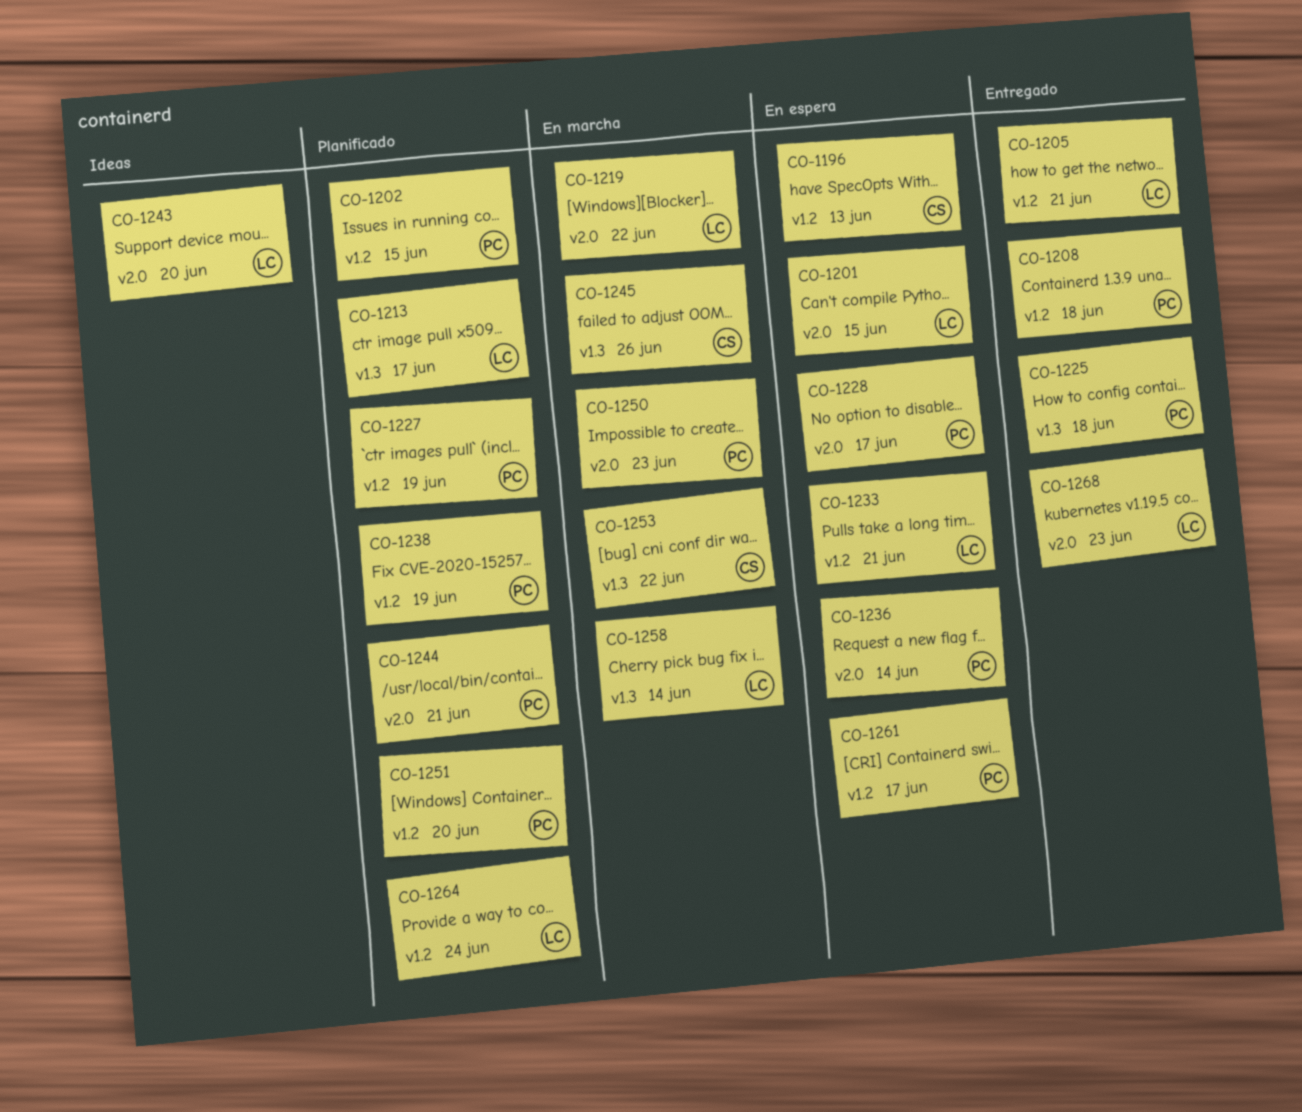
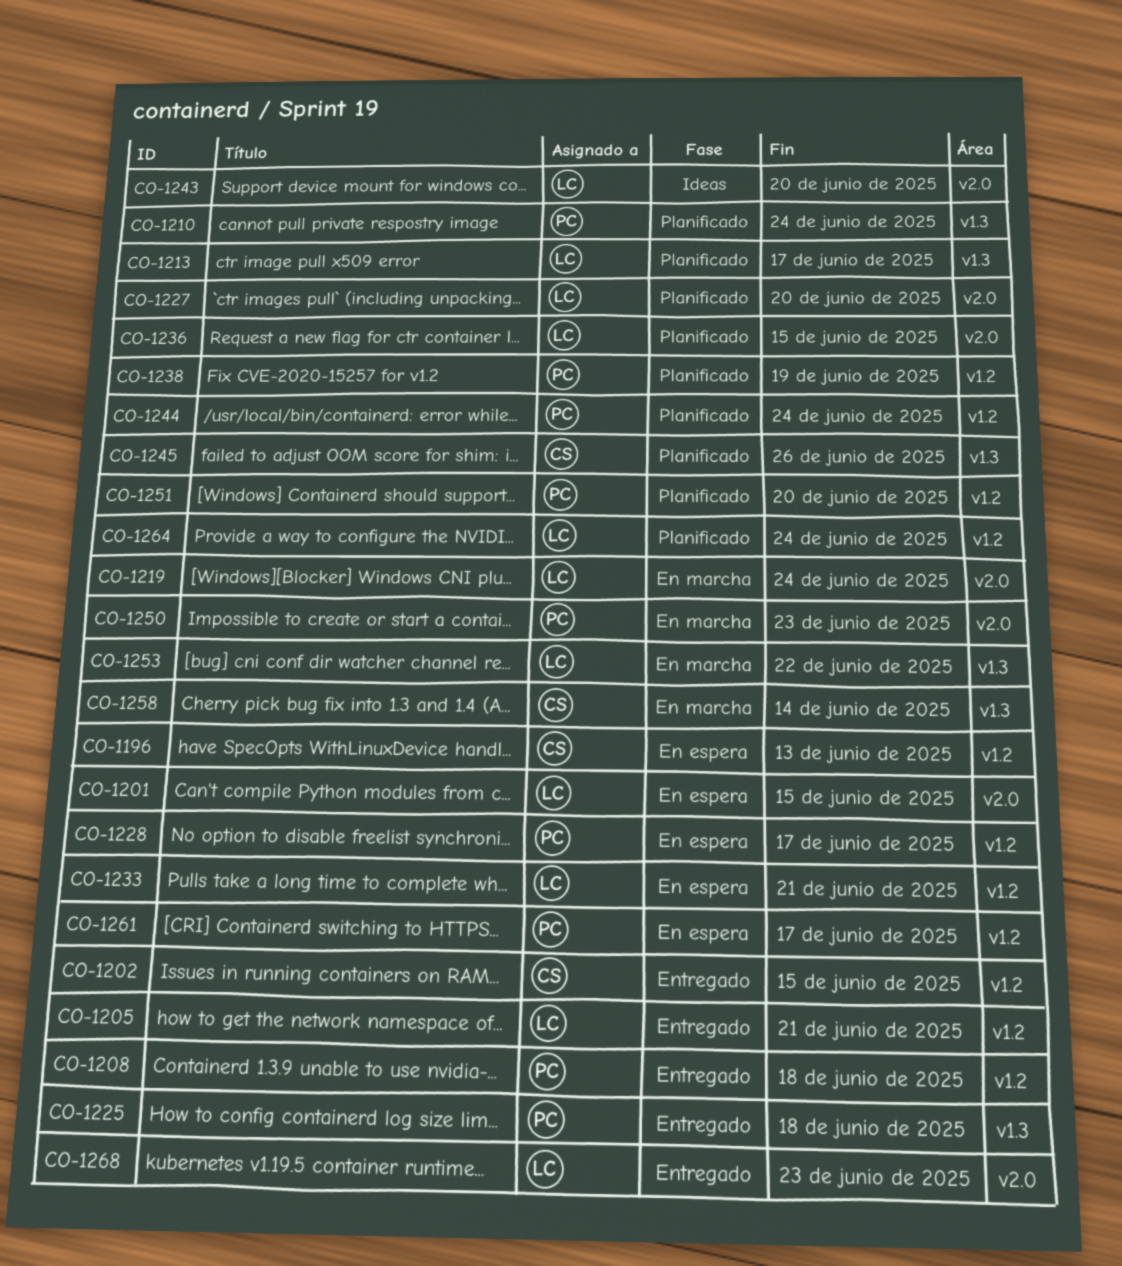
CO-1202, status: Planificado -> Entregado
CO-1202, owner: PC -> CS
CO-1210: none -> present
CO-1219, due: Jun 22 -> Jun 24
CO-1227, owner: PC -> LC
CO-1227, label: v1.2 -> v2.0
CO-1227, due: Jun 19 -> Jun 20
CO-1228, label: v2.0 -> v1.2
CO-1236, status: En espera -> Planificado
CO-1236, owner: PC -> LC
CO-1236, due: Jun 14 -> Jun 15
CO-1244, label: v2.0 -> v1.2
CO-1244, due: Jun 21 -> Jun 24
CO-1245, status: En marcha -> Planificado
CO-1253, owner: CS -> LC
CO-1258, owner: LC -> CS

